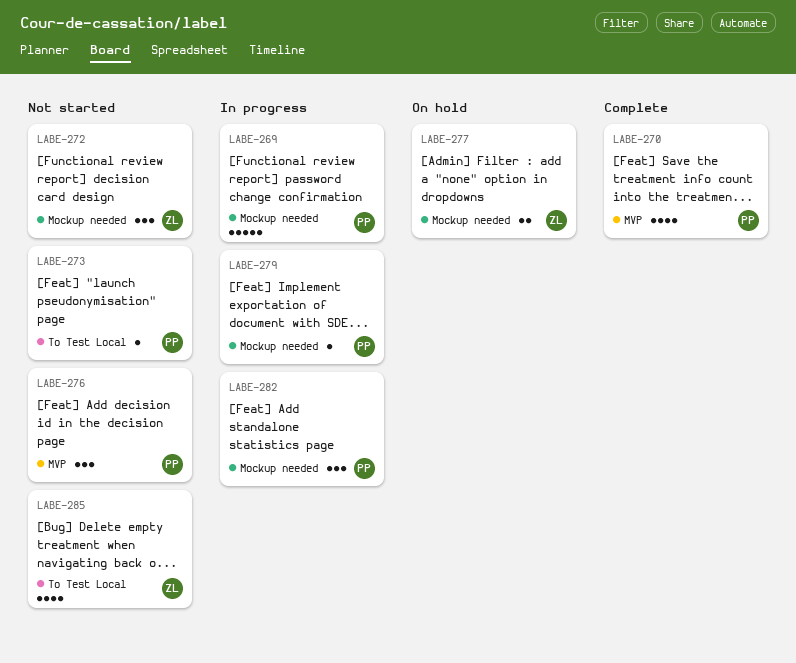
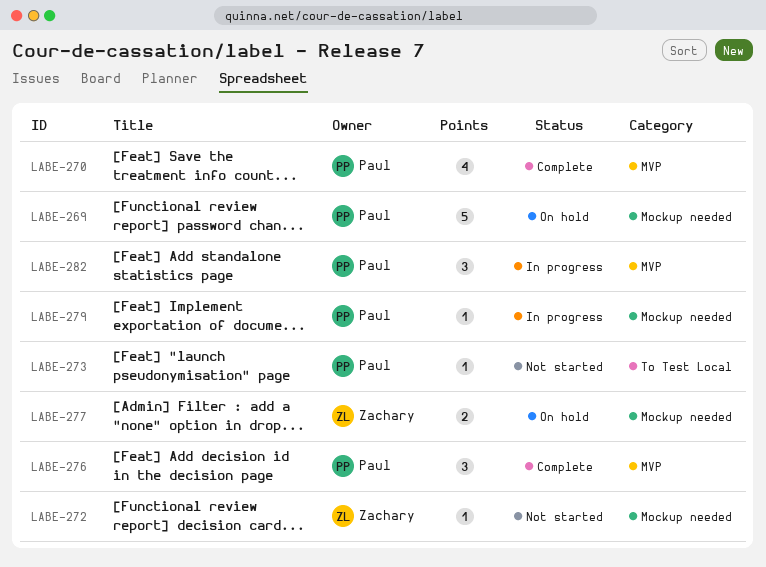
LABE-269, status: In progress -> On hold
LABE-272, estimate: 3 -> 1
LABE-276, status: Not started -> Complete
LABE-282, label: Mockup needed -> MVP
LABE-285: present -> none

